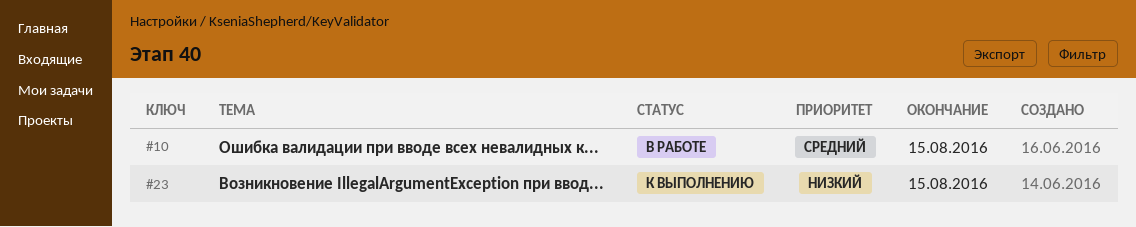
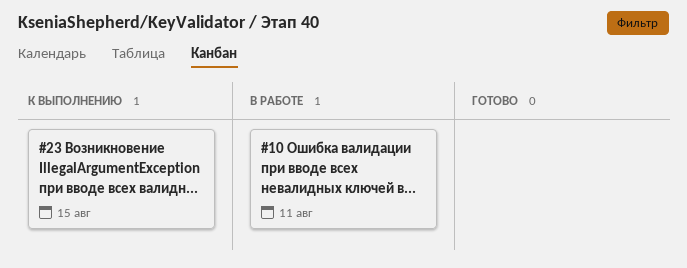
#10, due: Aug 15 -> Aug 11

